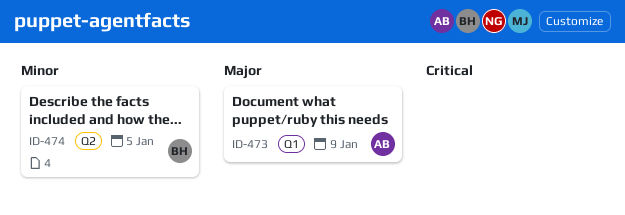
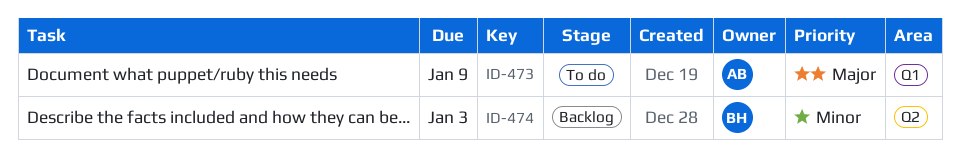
ID-474, due: Jan 5 -> Jan 3

